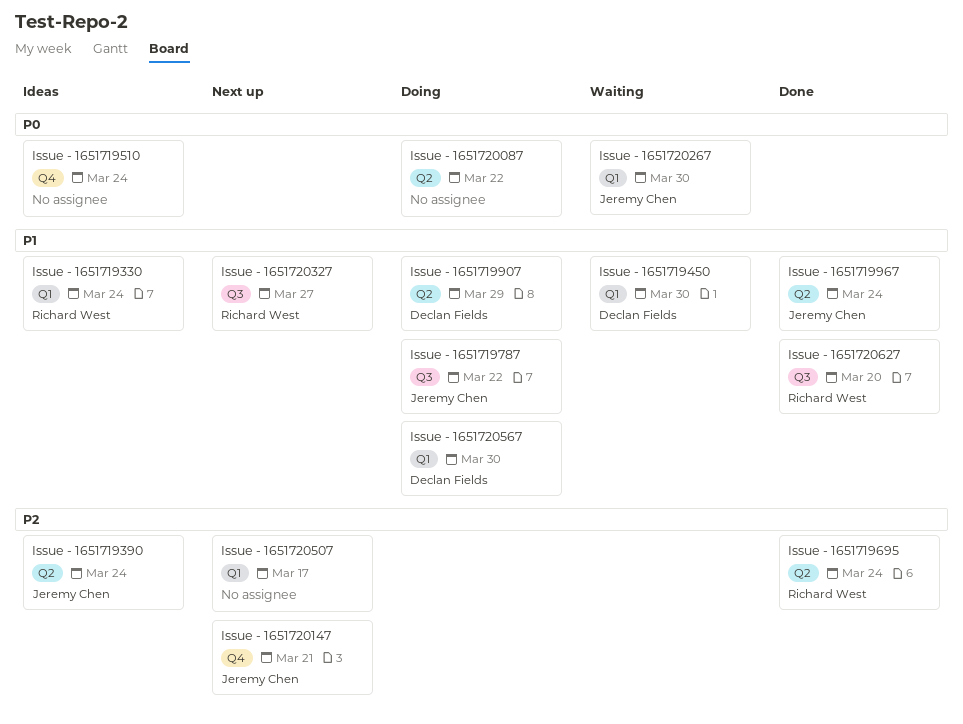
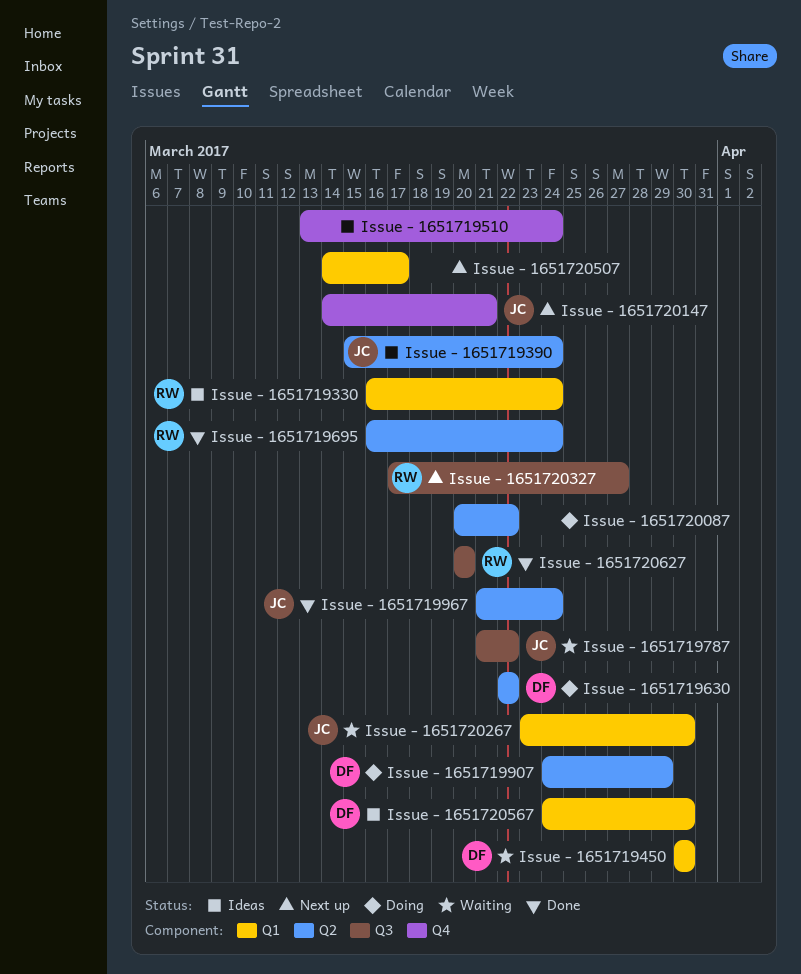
Issue - 1651719630: none -> present
Issue - 1651719787, status: Doing -> Waiting
Issue - 1651720567, status: Doing -> Ideas

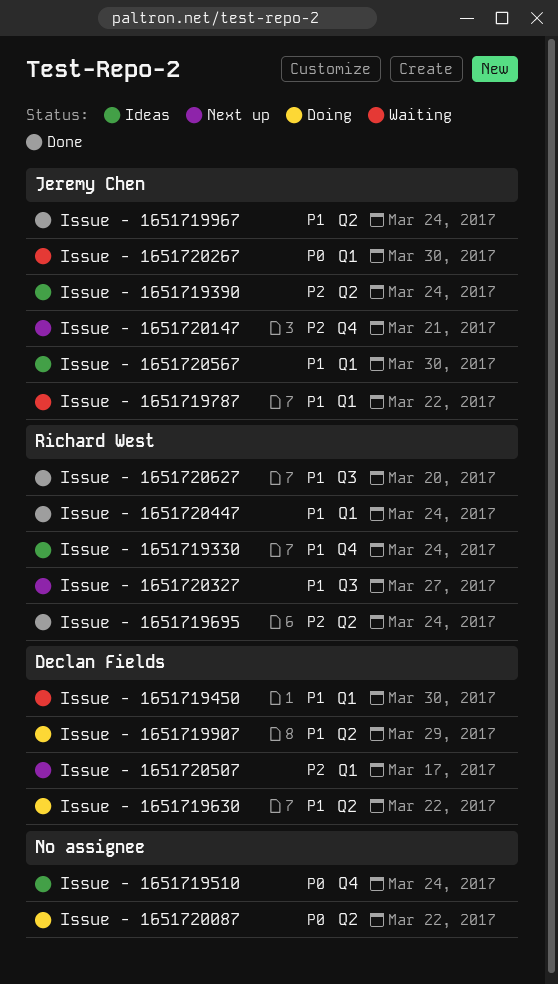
Issue - 1651719330, label: Q1 -> Q4
Issue - 1651719787, label: Q3 -> Q1
Issue - 1651720447: none -> present
Issue - 1651720507, owner: none -> Declan Fields
Issue - 1651720567, owner: Declan Fields -> Jeremy Chen

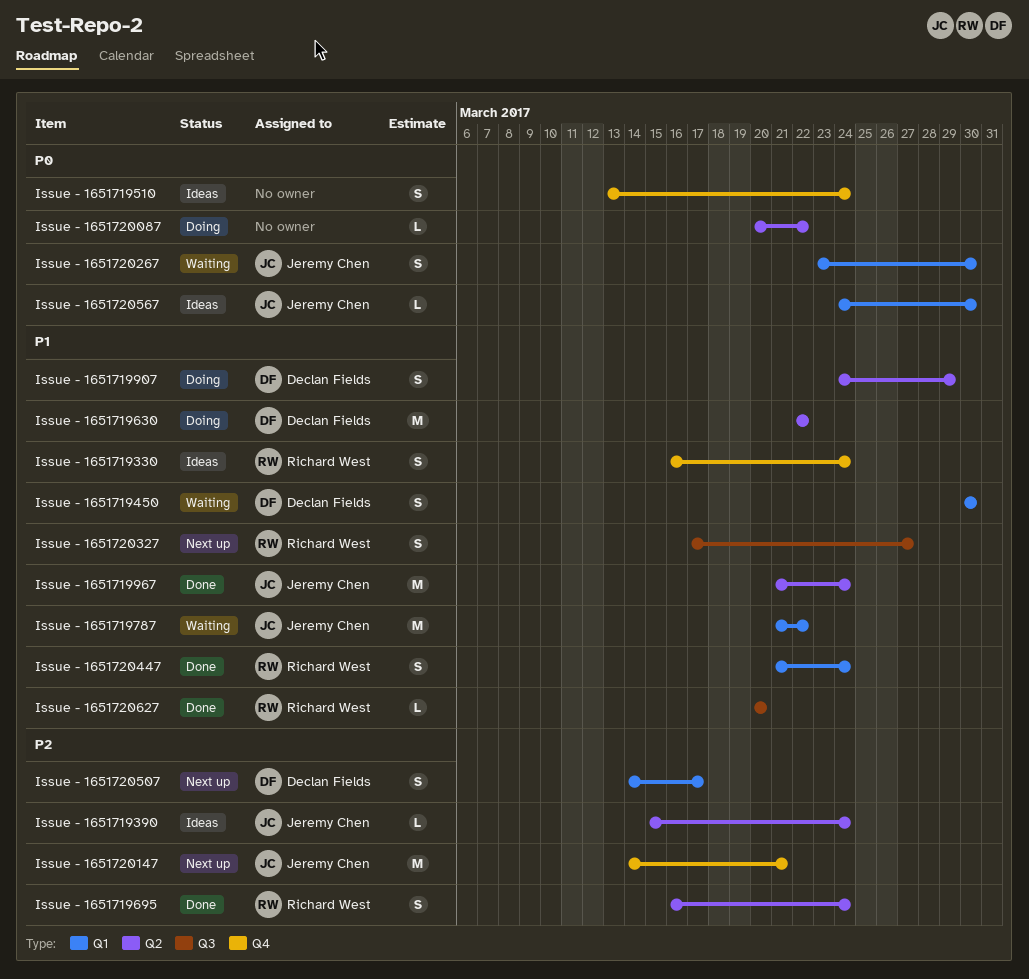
Issue - 1651720567, priority: P1 -> P0

